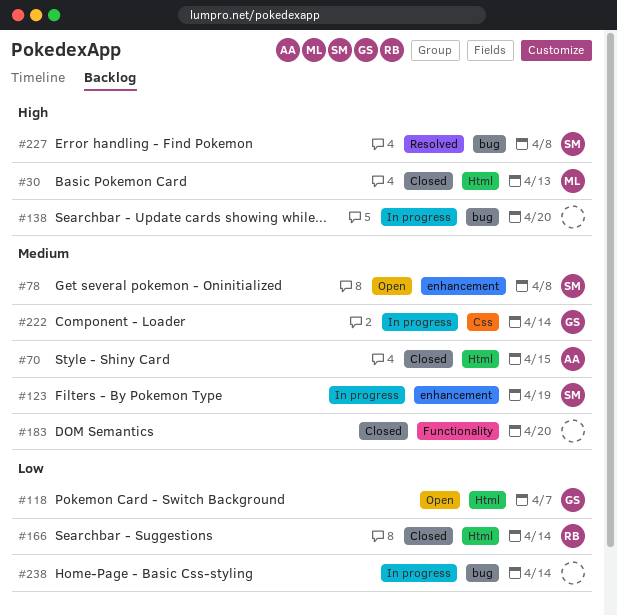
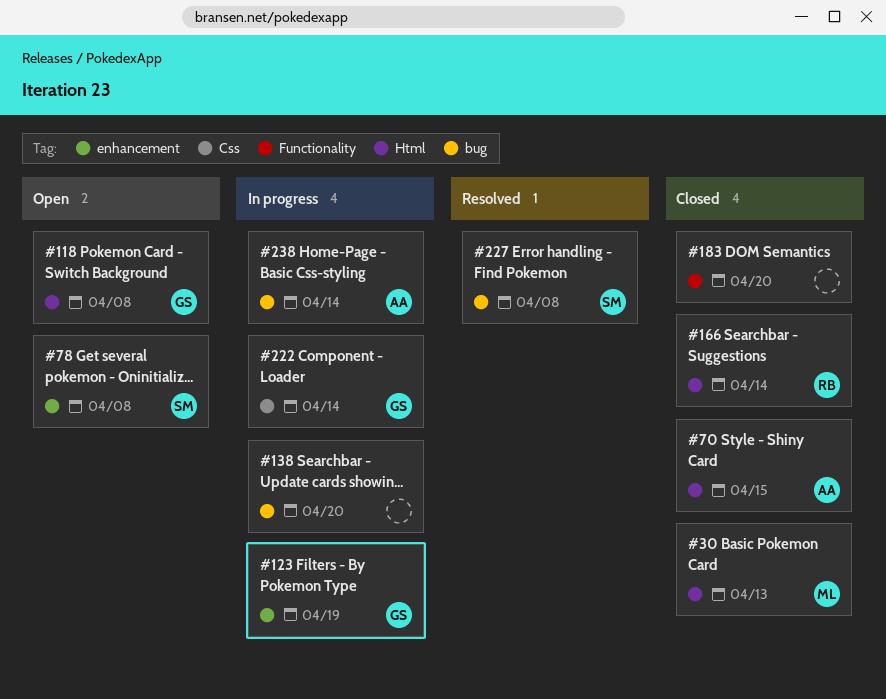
#118, due: Apr 7 -> Apr 8
#123, owner: SM -> GS
#238, owner: none -> AA

